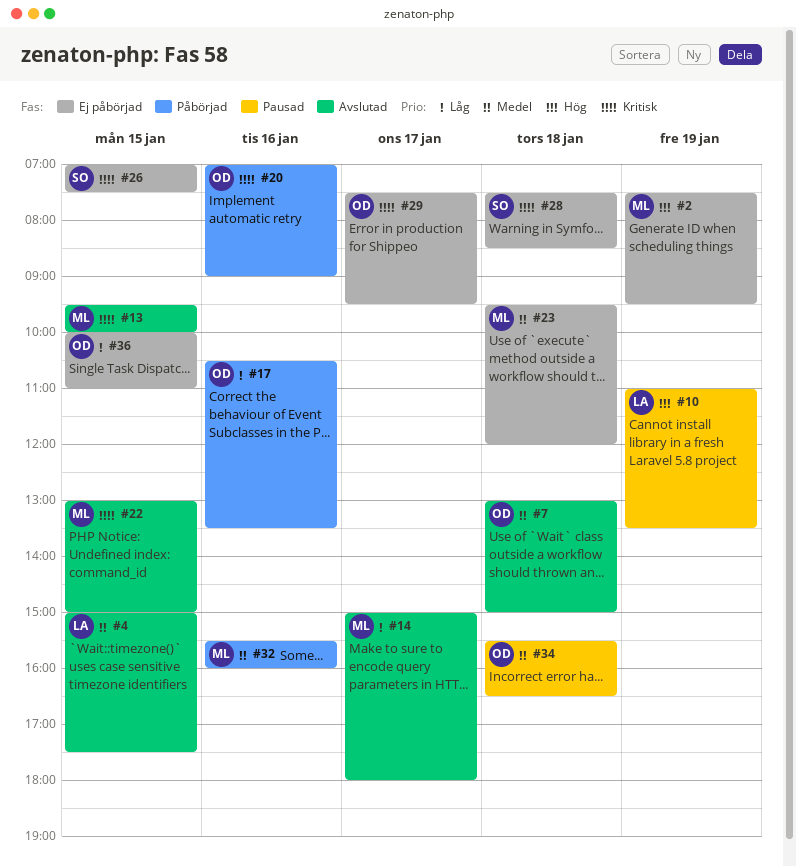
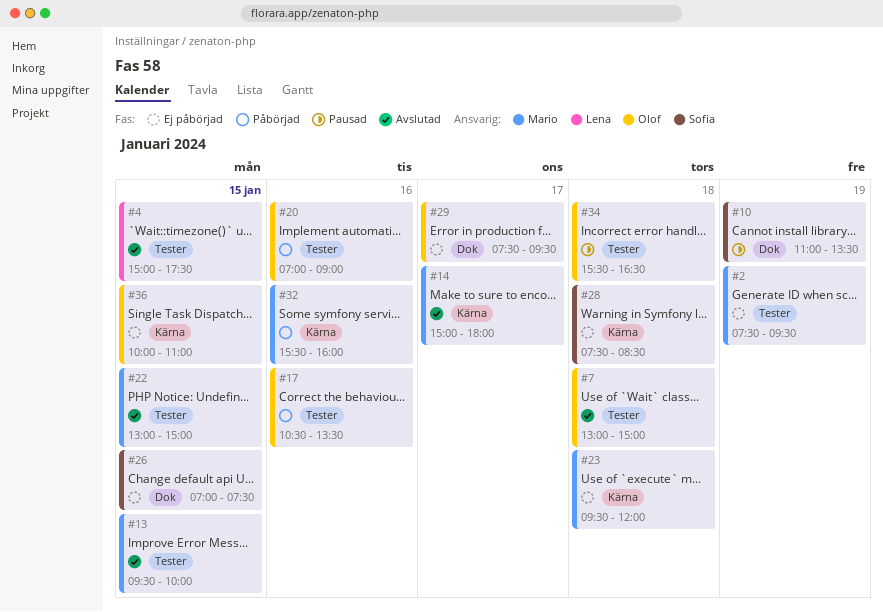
#10, owner: Lena -> Sofia

